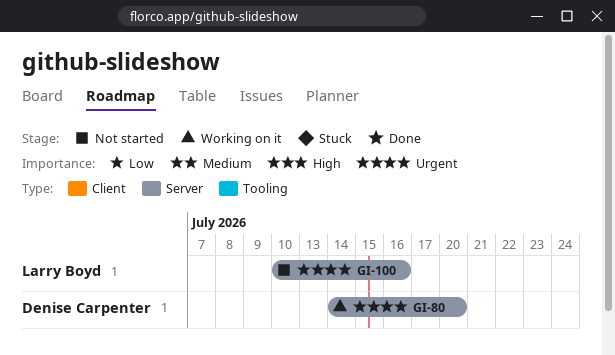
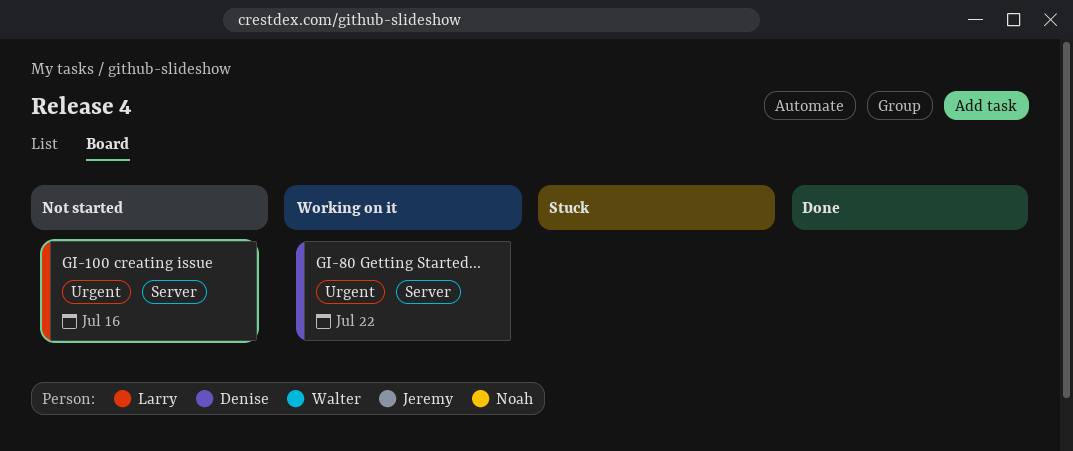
GI-80, due: Jul 20 -> Jul 22

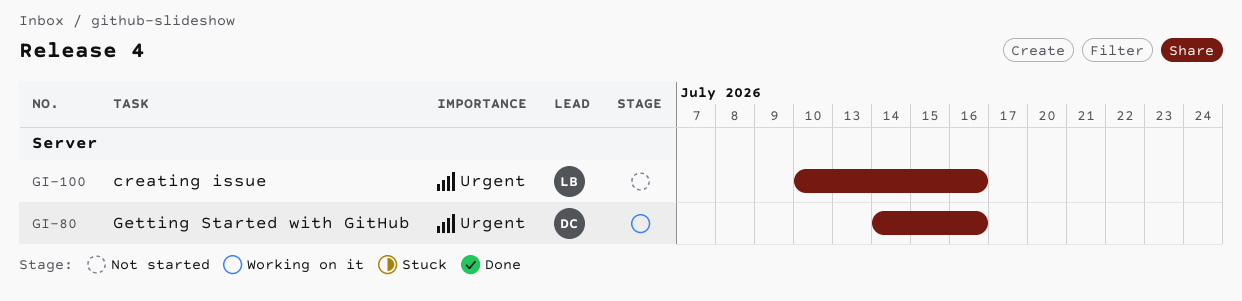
GI-80, due: Jul 22 -> Jul 16

